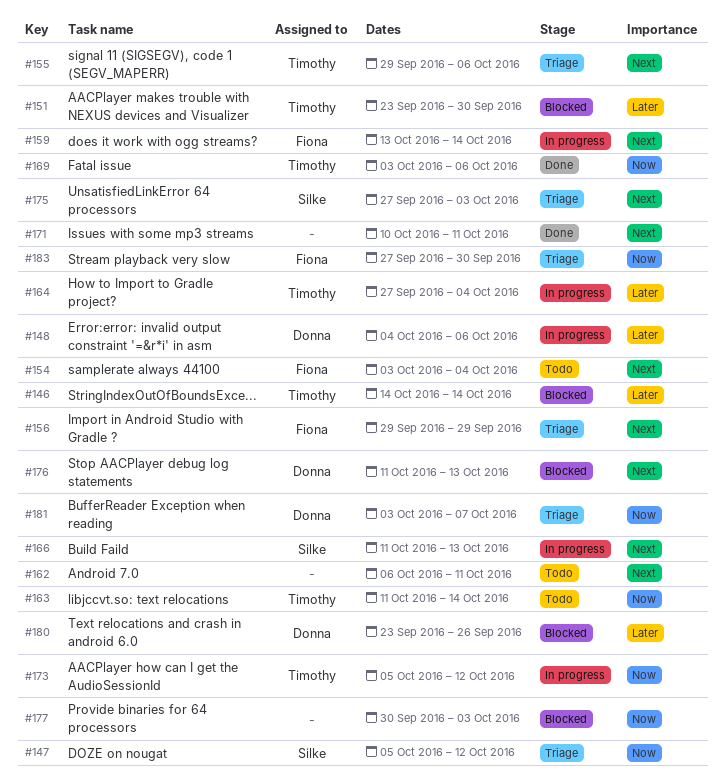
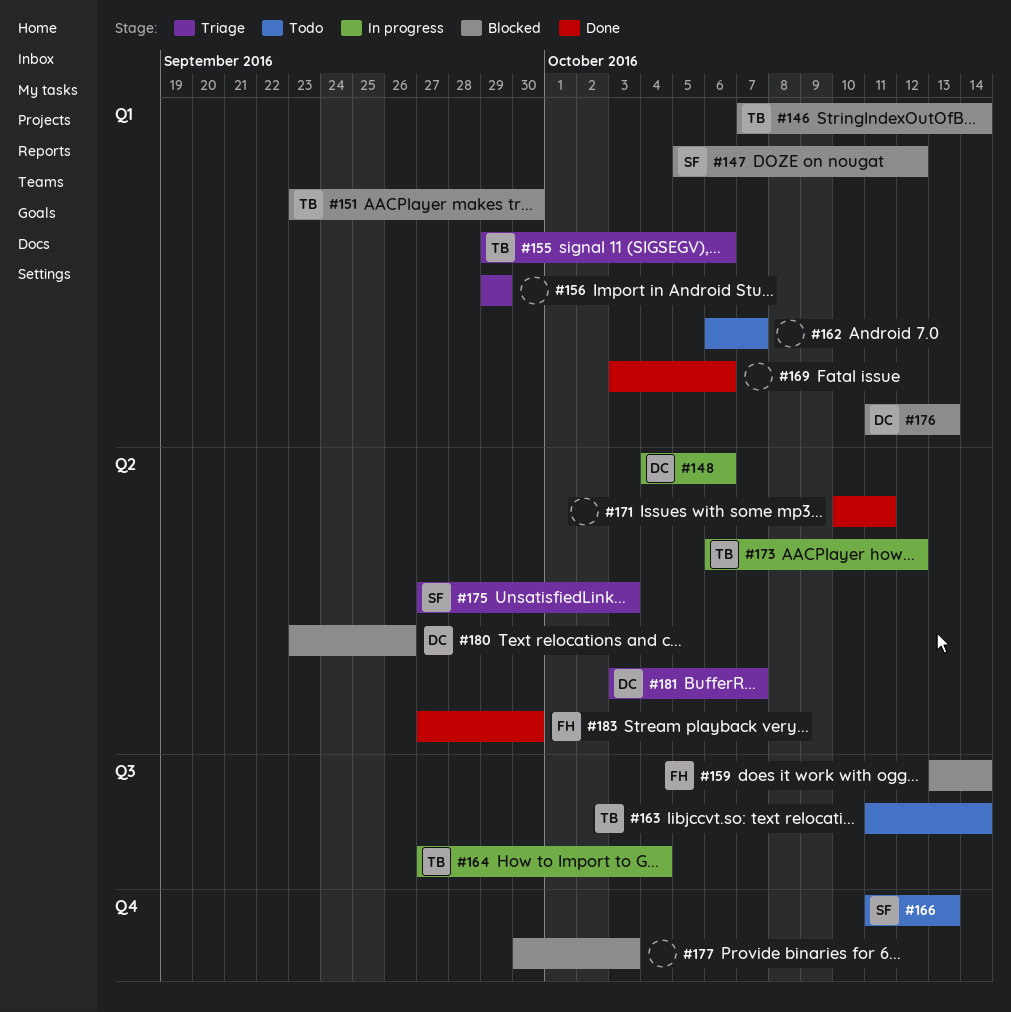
#146, start: Oct 14 -> Oct 7
#147, status: Triage -> Blocked
#154: present -> none
#156, owner: Fiona -> none
#159, status: In progress -> Blocked
#162, due: Oct 11 -> Oct 7
#166, status: In progress -> Todo
#169, owner: Timothy -> none
#173, start: Oct 5 -> Oct 6
#183, status: Triage -> Done

